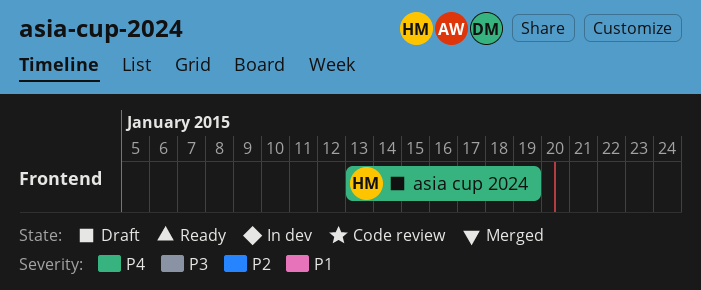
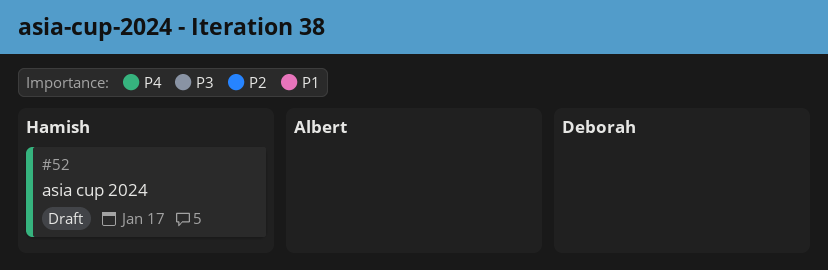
asia cup 2024, due: Jan 19 -> Jan 17

